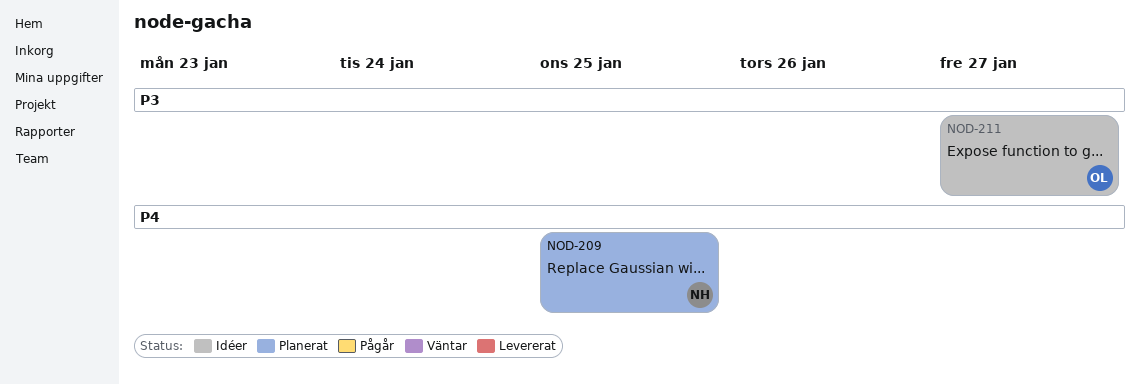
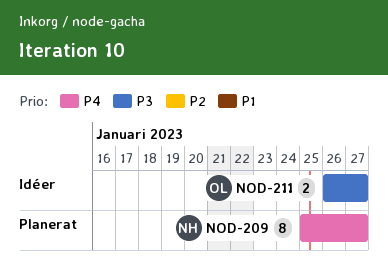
NOD-209, due: Jan 25 -> Jan 27

